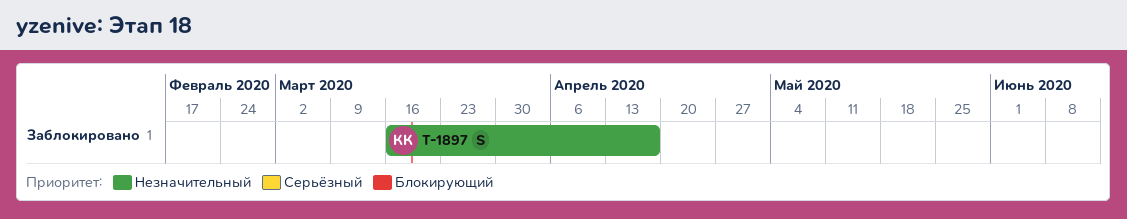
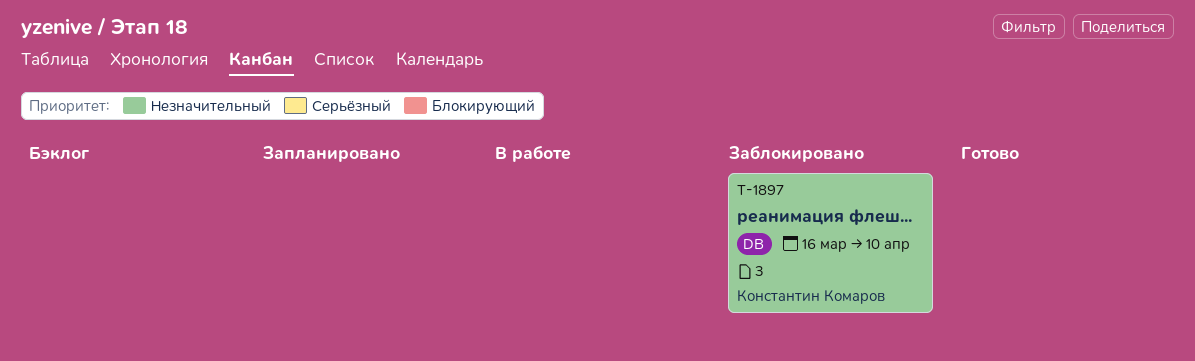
T-1897, due: Apr 17 -> Apr 10

